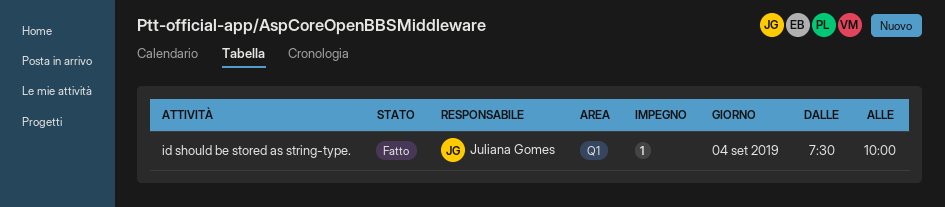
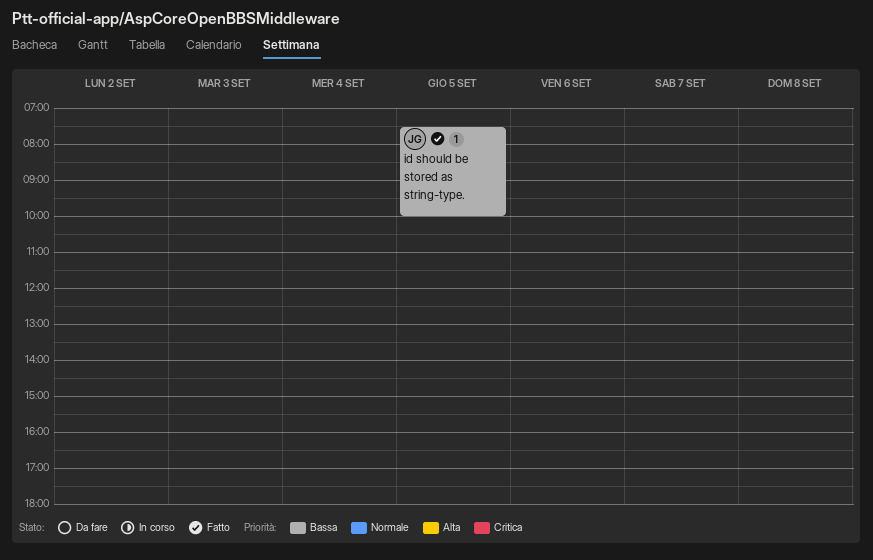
id should be stored as string-type., day: Sep 4 -> Sep 5

